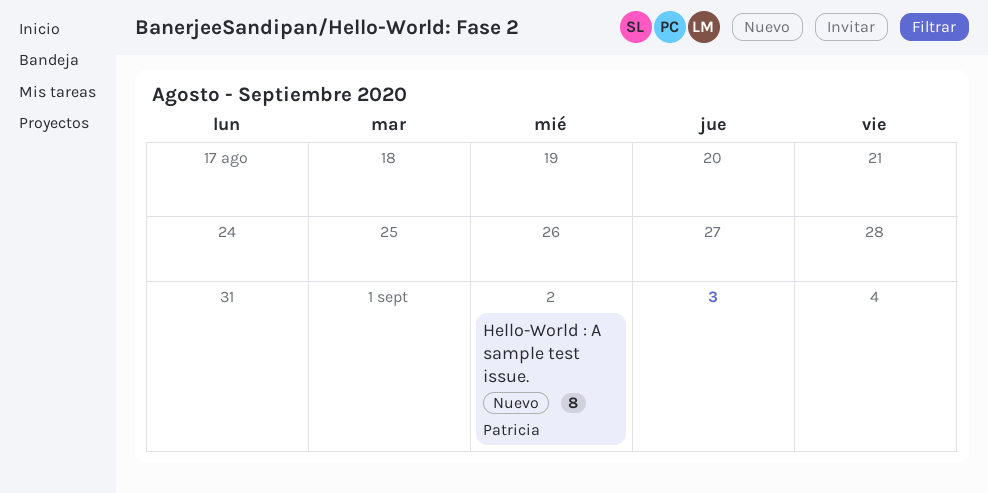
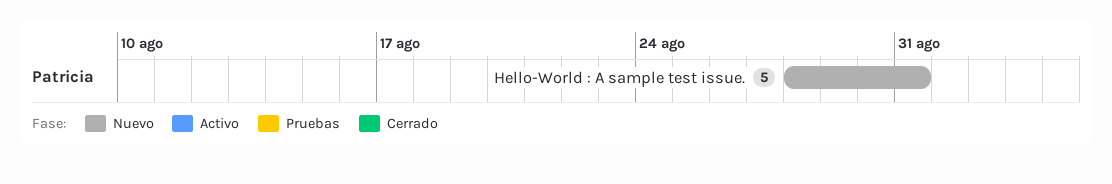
Hello-World : A sample test issue., estimate: 8 -> 5
Hello-World : A sample test issue., due: Sep 2 -> Aug 31

